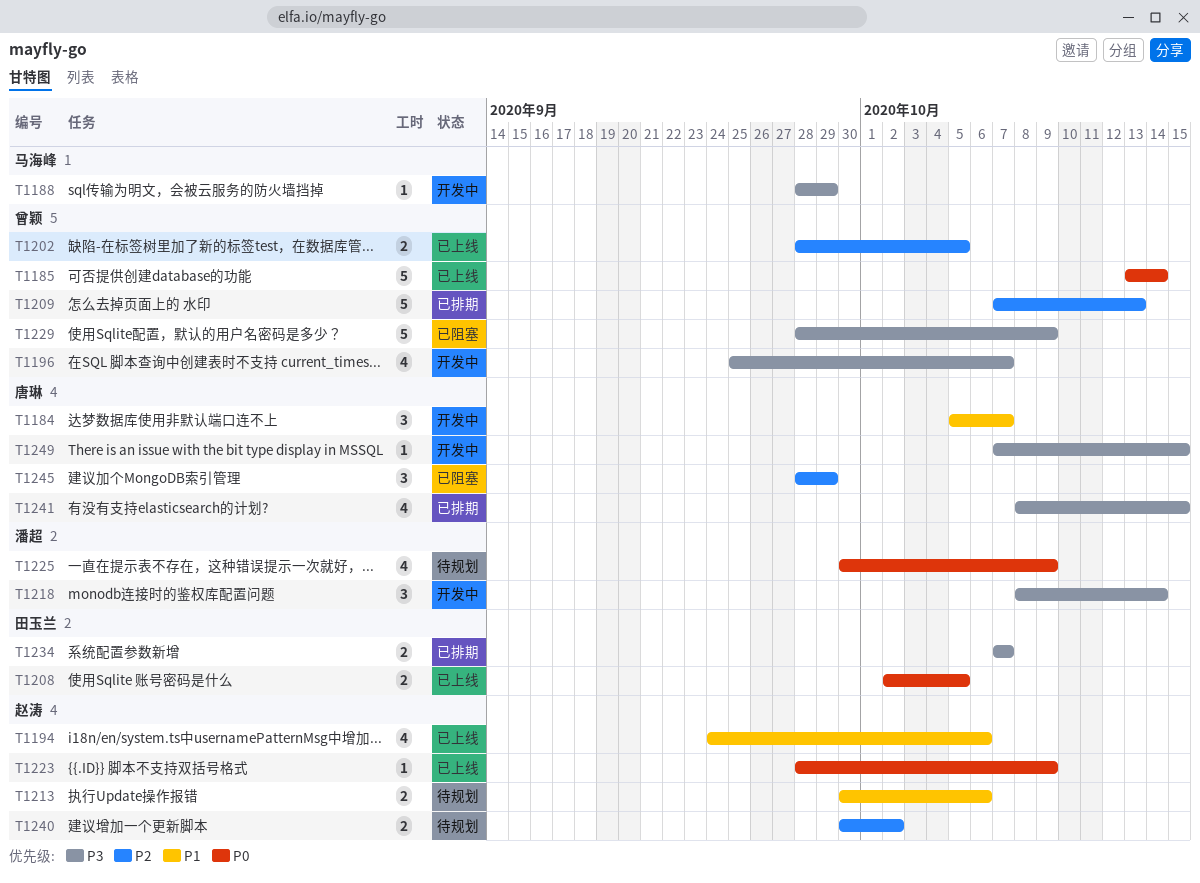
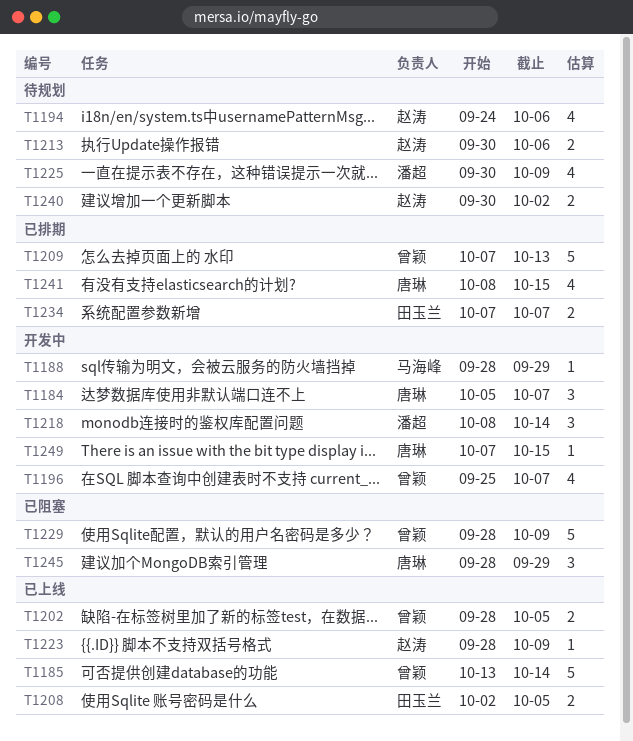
T1194, status: 已上线 -> 待规划

